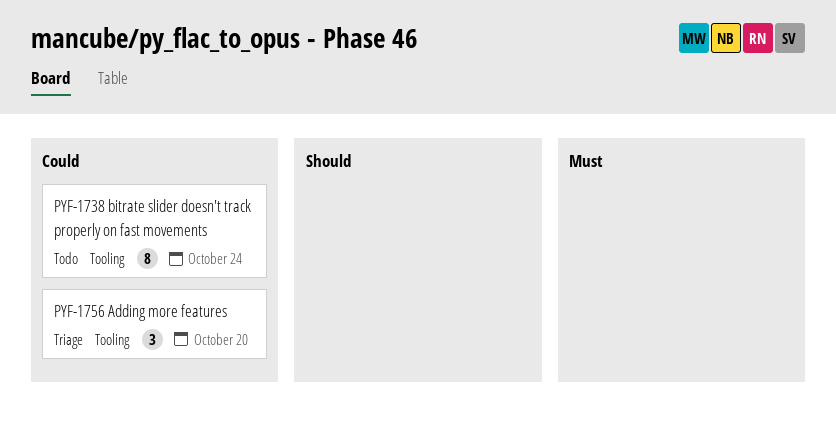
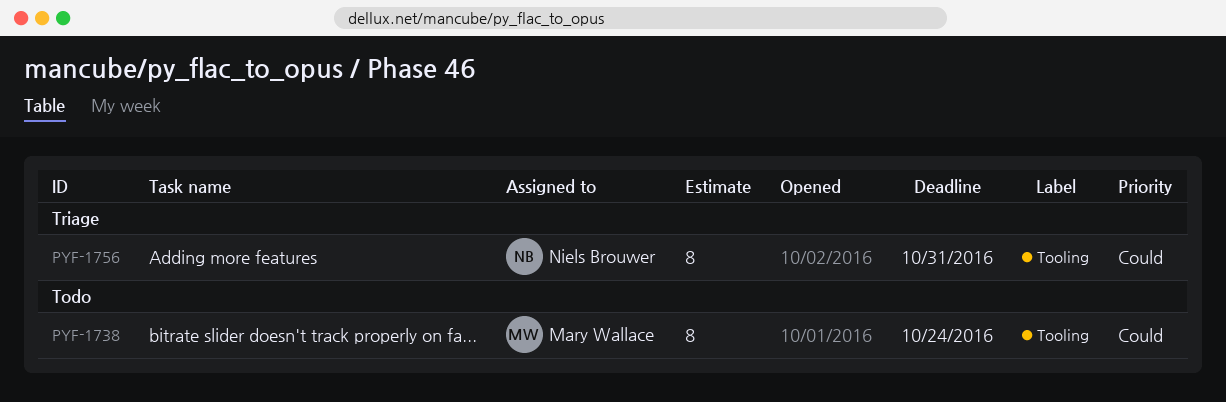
PYF-1756, estimate: 3 -> 8
PYF-1756, due: Oct 20 -> Oct 31

